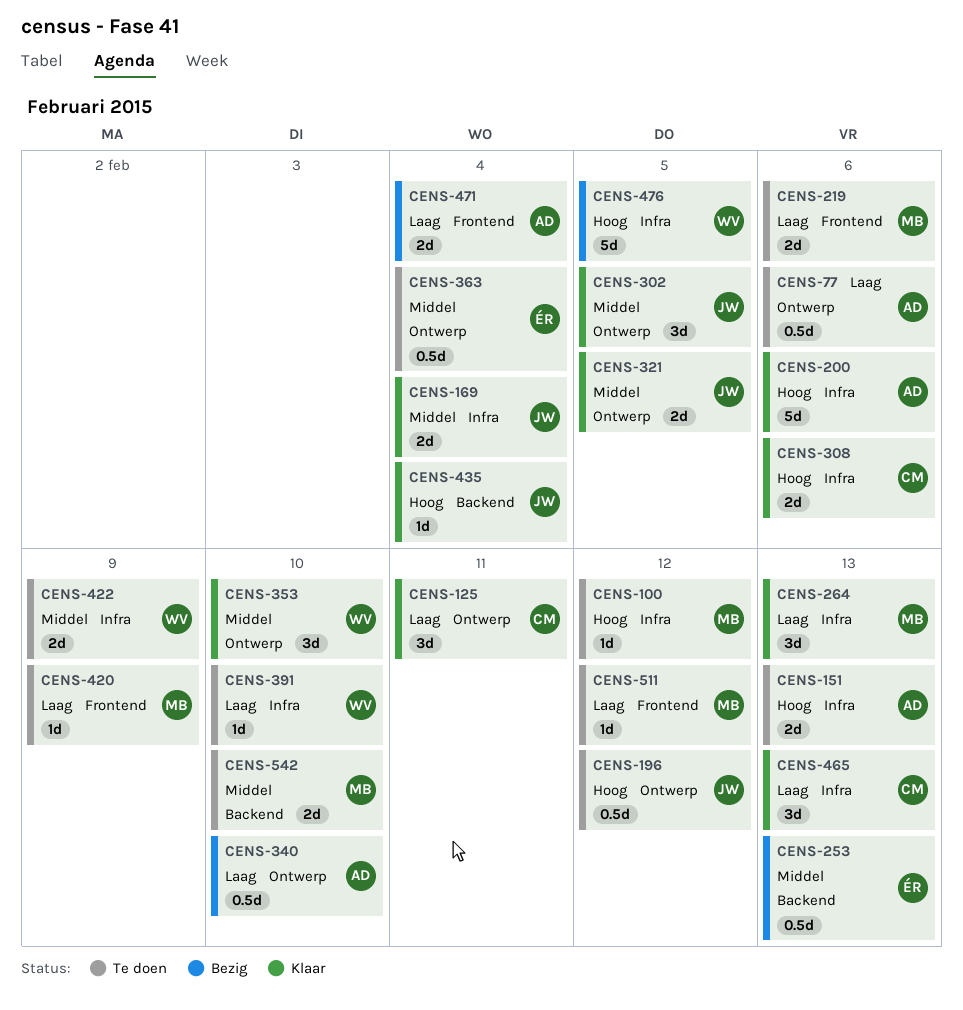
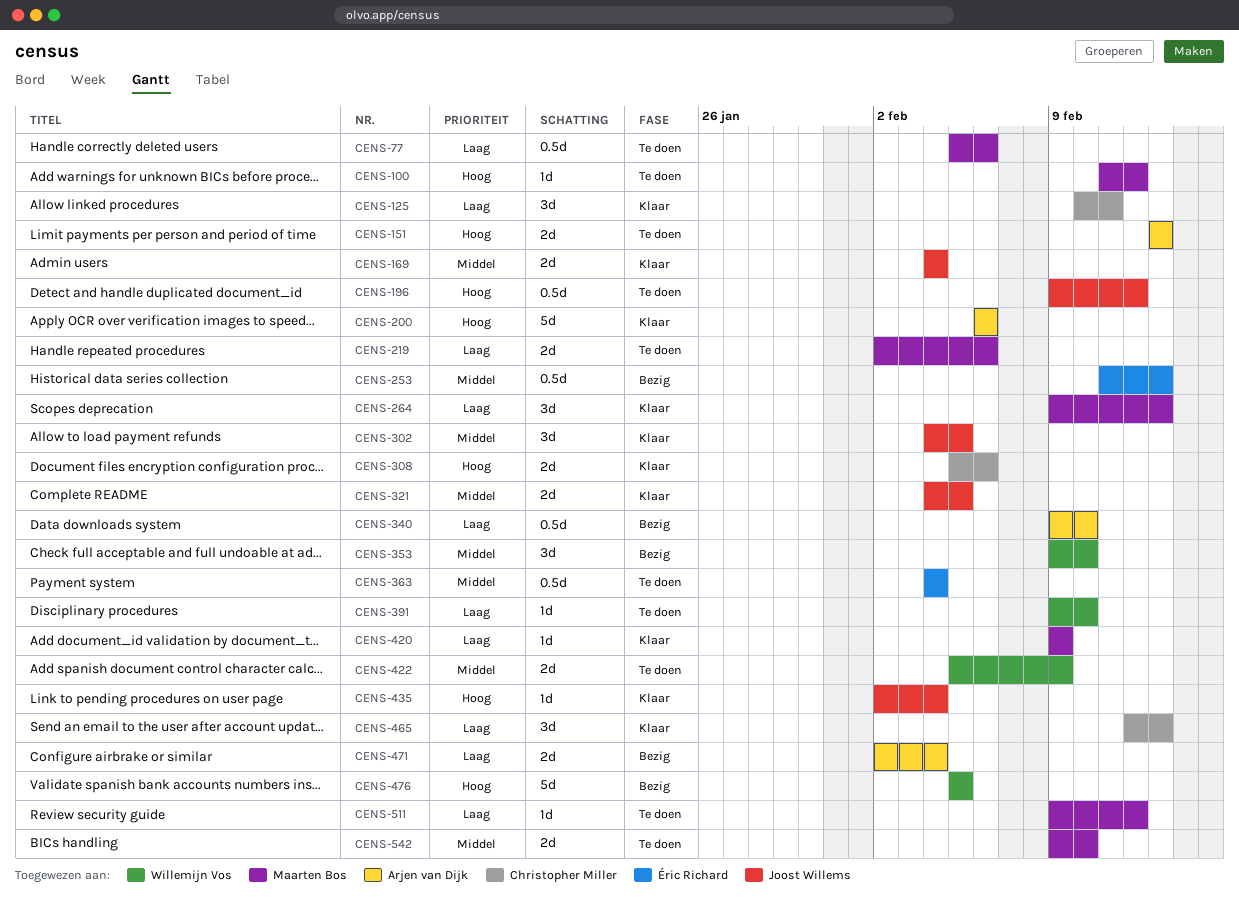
CENS-77, owner: Arjen van Dijk -> Maarten Bos
CENS-353, status: Klaar -> Bezig
CENS-420, status: Te doen -> Klaar

